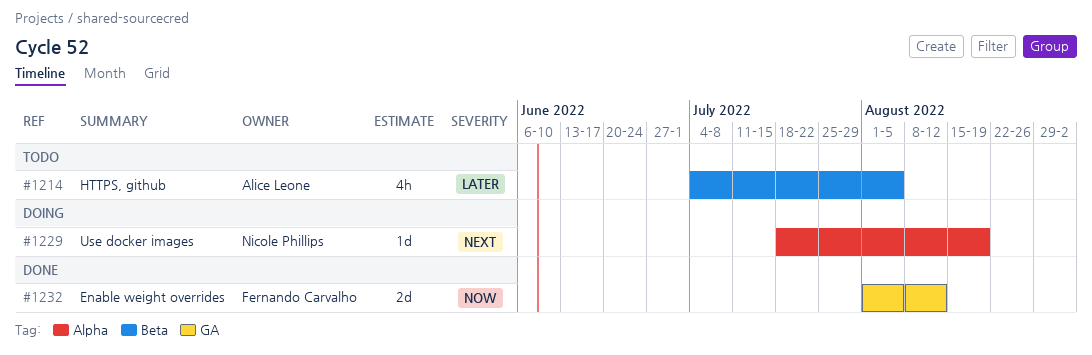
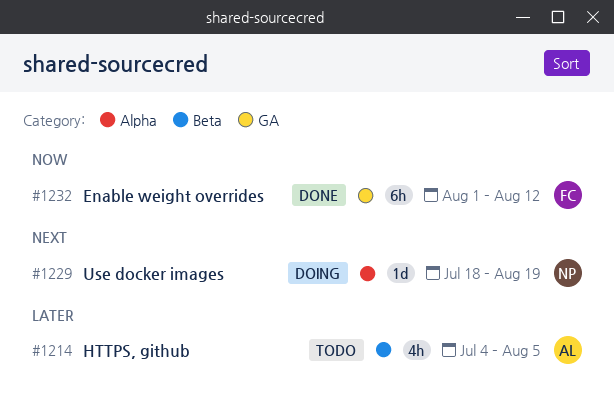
#1232, estimate: 2d -> 6h

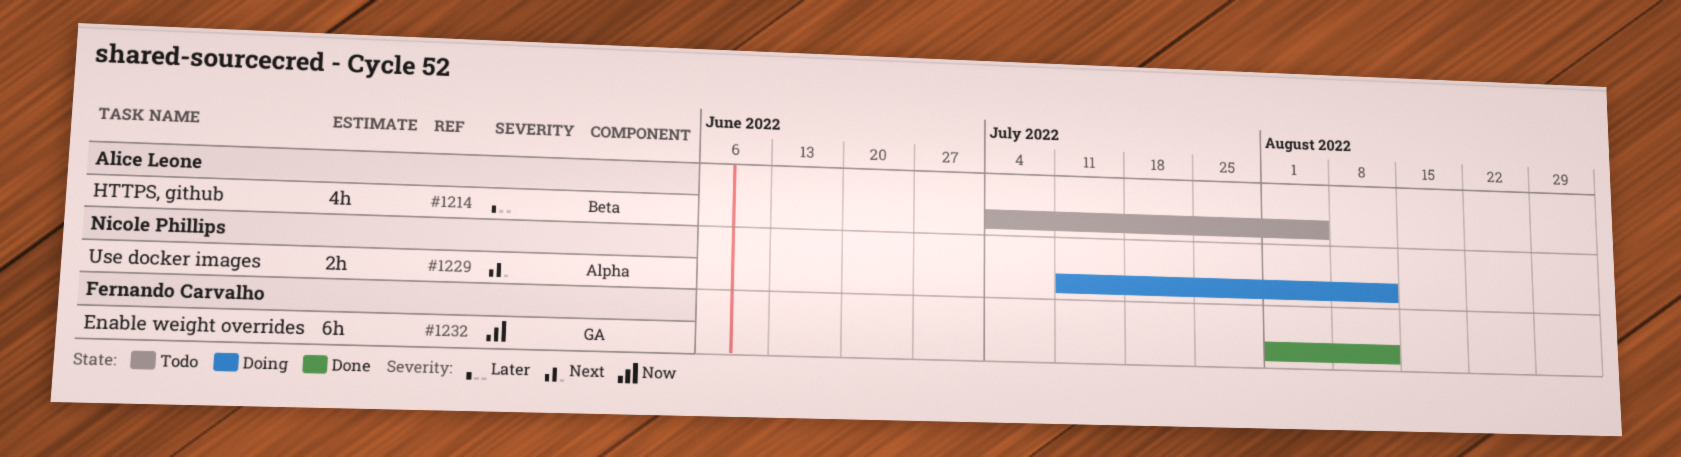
#1229, estimate: 1d -> 2h
#1229, start: Jul 18 -> Jul 11
#1229, due: Aug 19 -> Aug 12

